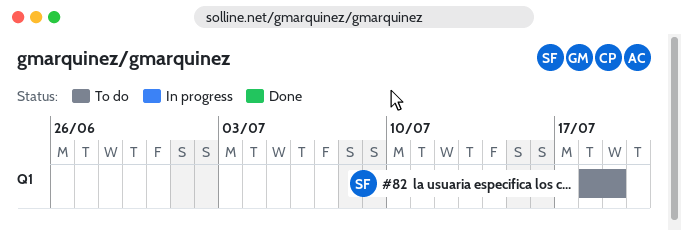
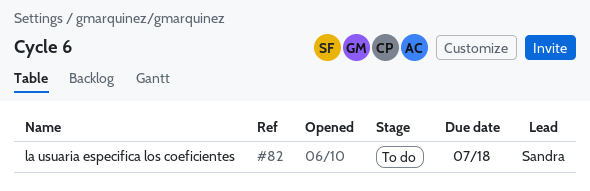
#82, due: Jul 19 -> Jul 18

